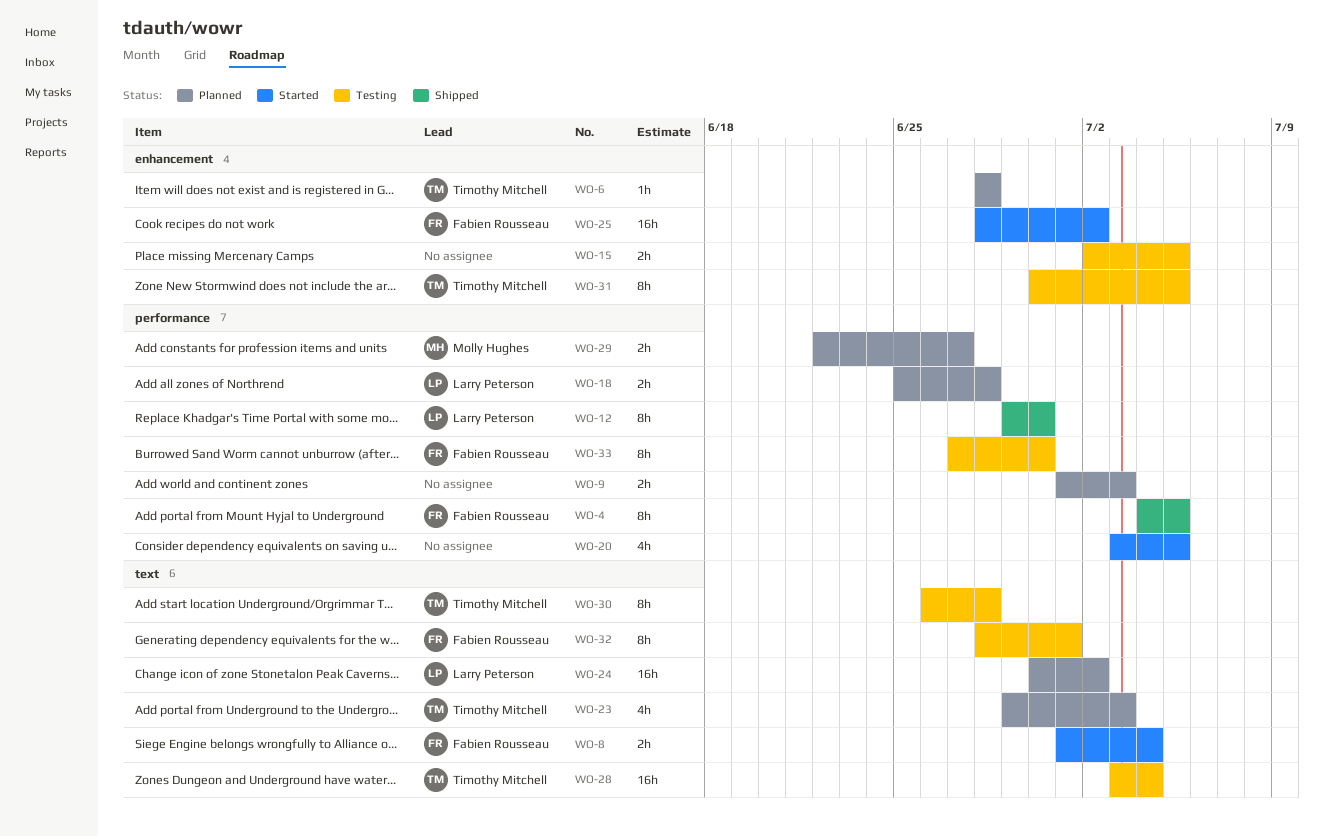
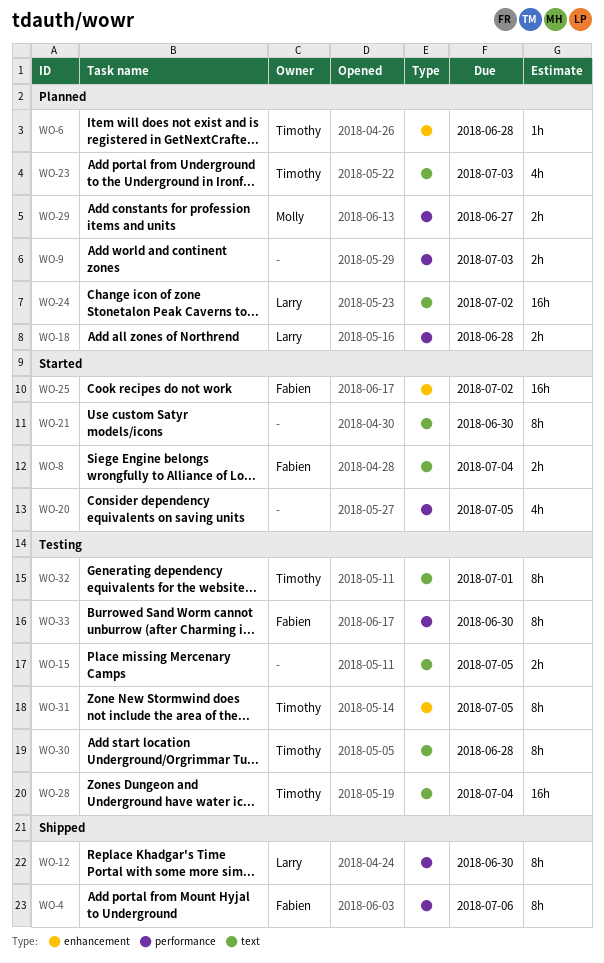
WO-4, due: Jul 5 -> Jul 6
WO-15, label: enhancement -> text
WO-21: none -> present
WO-32, owner: Fabien Rousseau -> Timothy Mitchell

